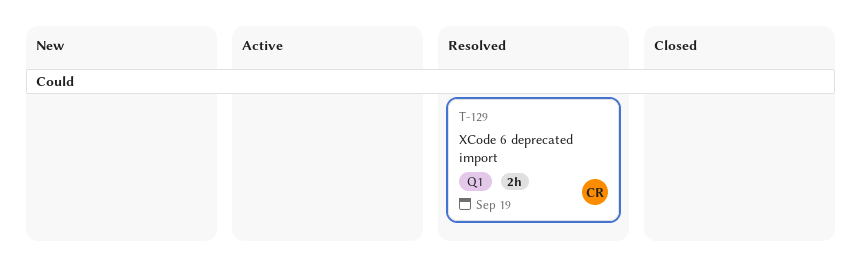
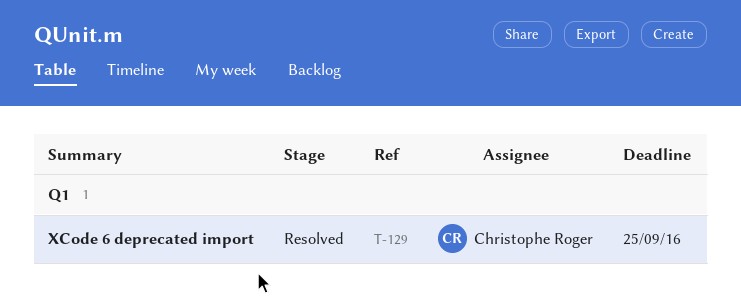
T-129, due: Sep 19 -> Sep 25

